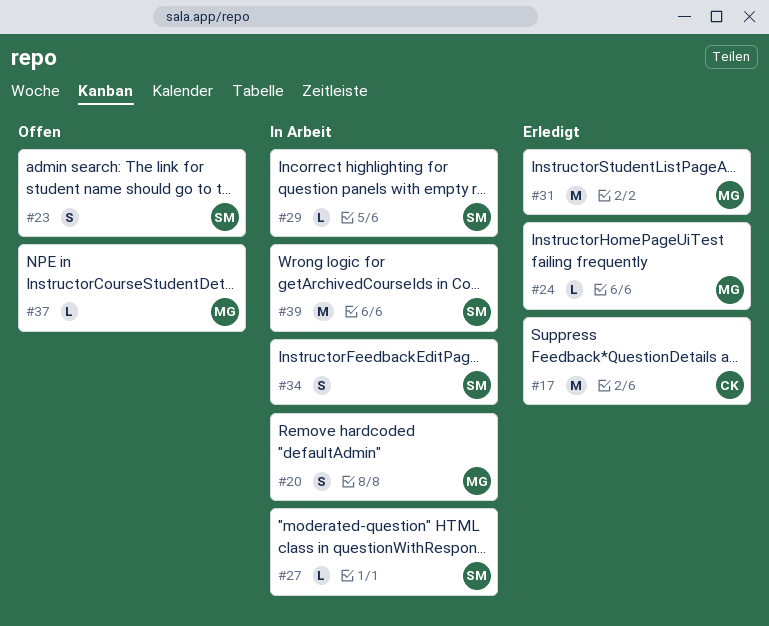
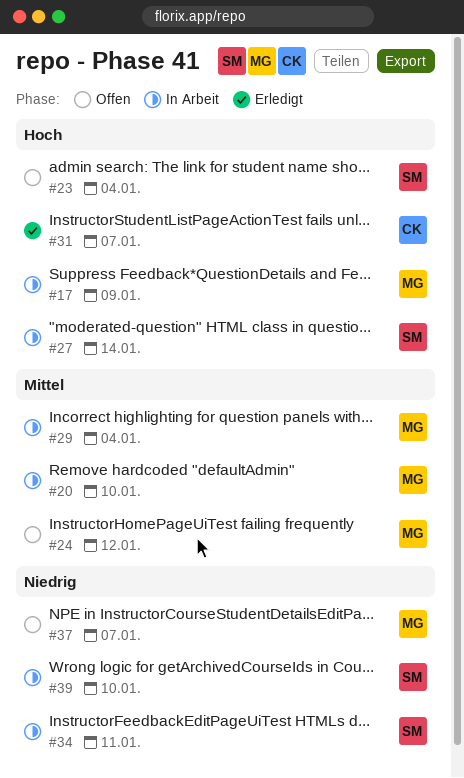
#17, status: Erledigt -> In Arbeit
#17, owner: CK -> MG
#24, status: Erledigt -> Offen
#29, owner: SM -> MG
#31, owner: MG -> CK

